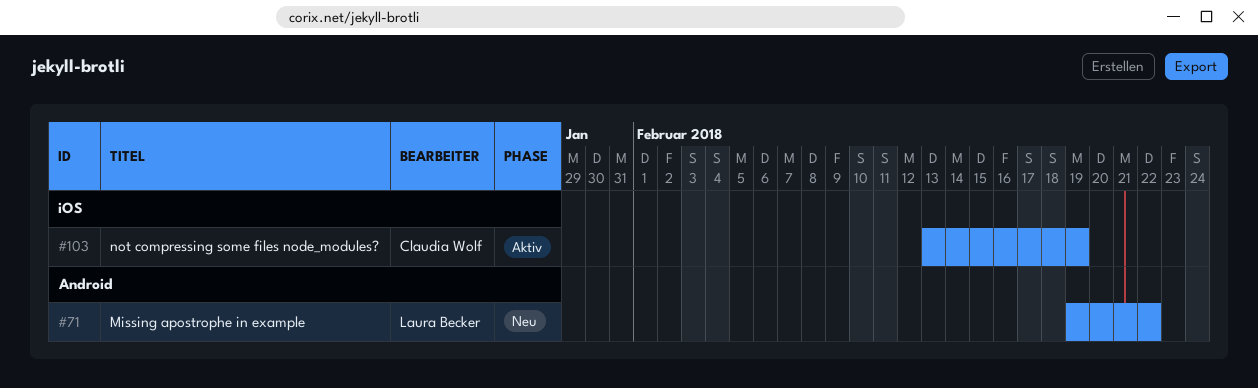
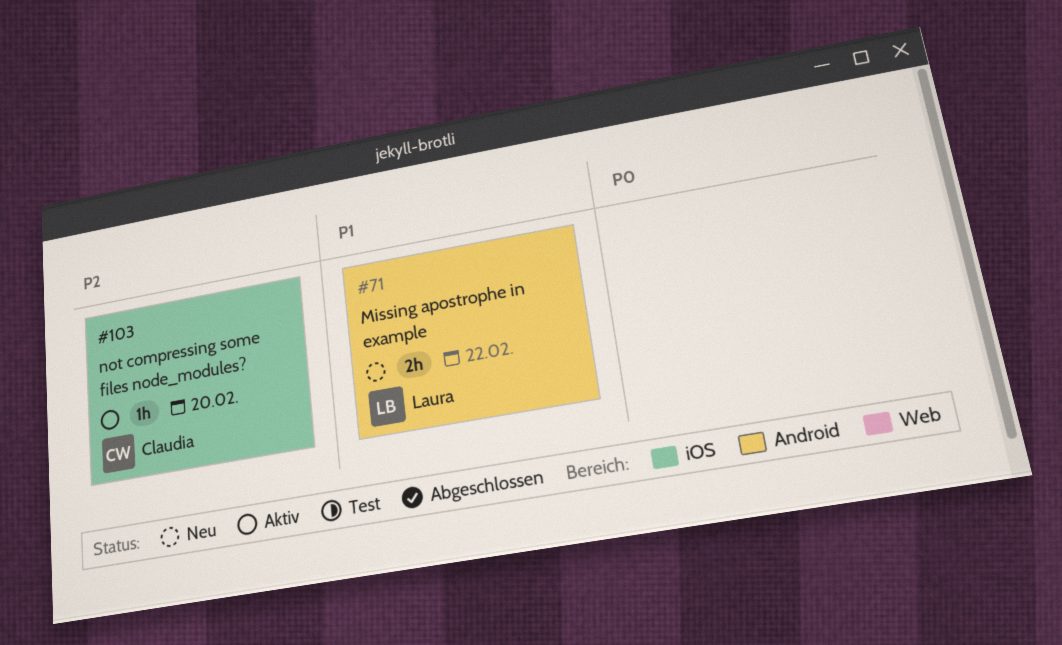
#103, due: Feb 19 -> Feb 20

